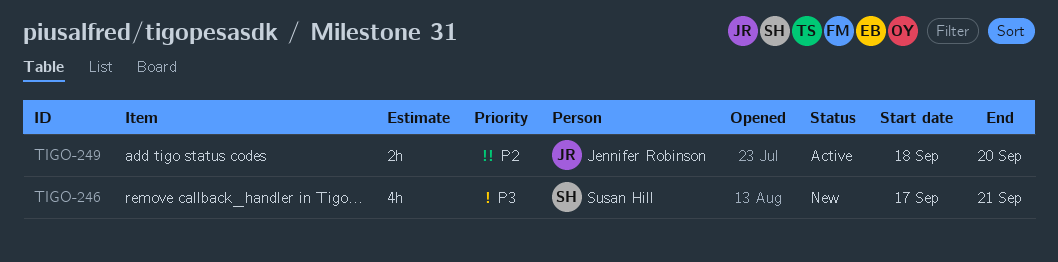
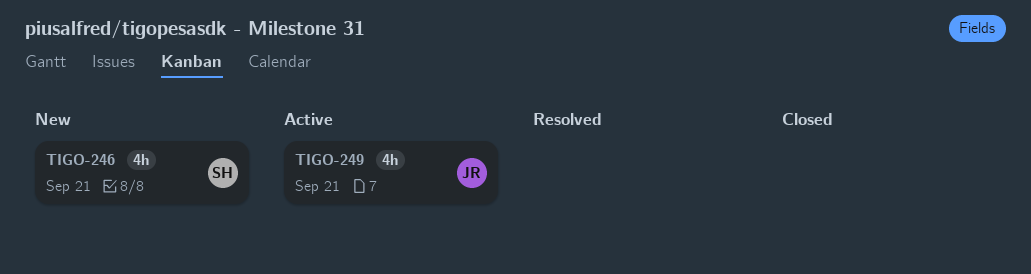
TIGO-249, estimate: 2h -> 4h
TIGO-249, due: Sep 20 -> Sep 21

